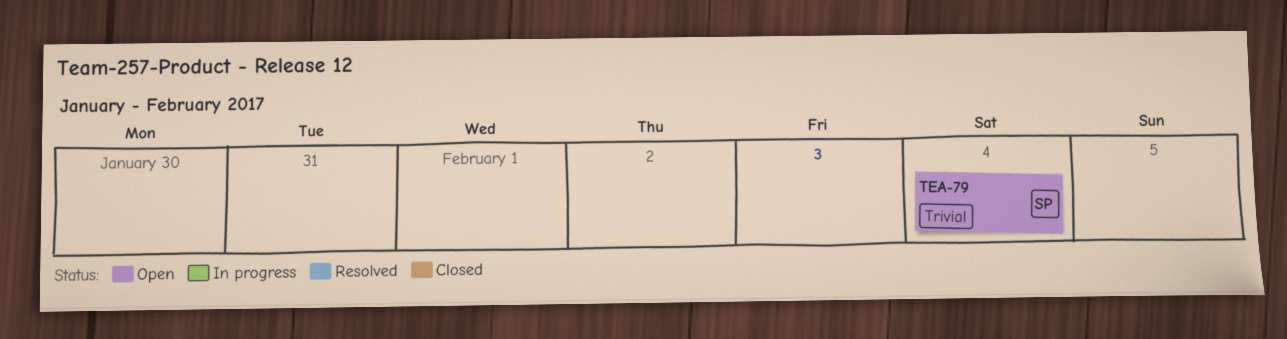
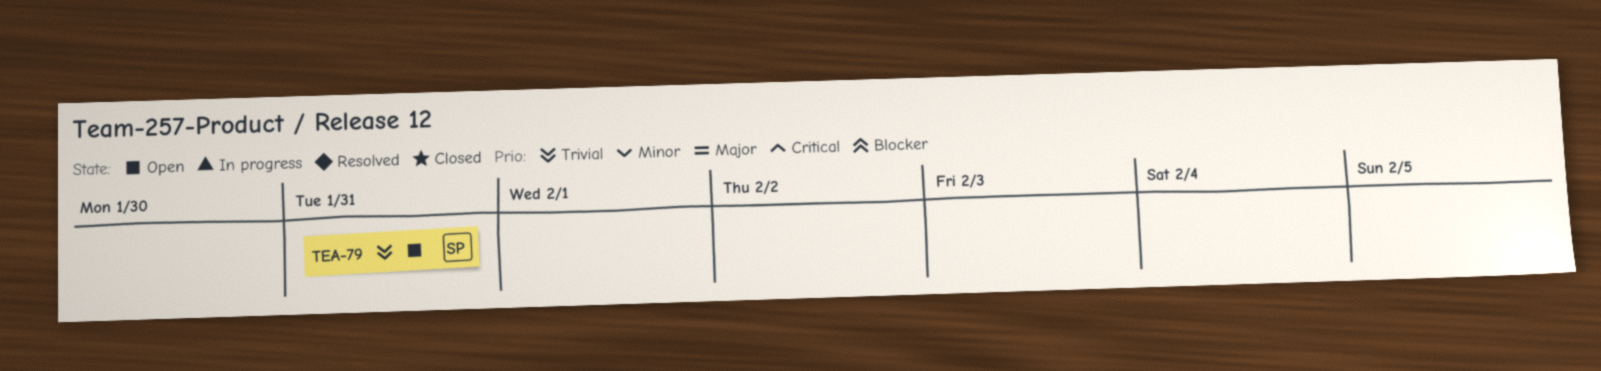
TEA-79, due: Feb 4 -> Jan 31

